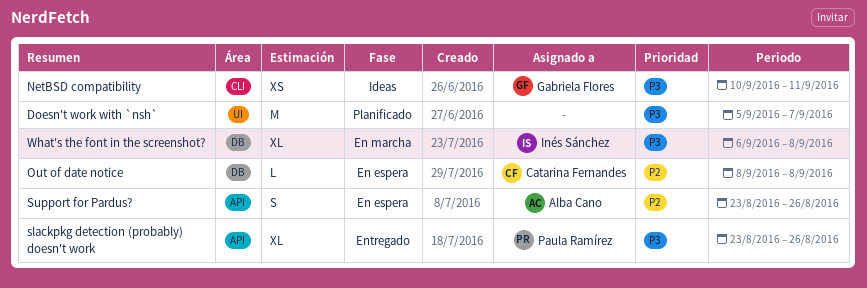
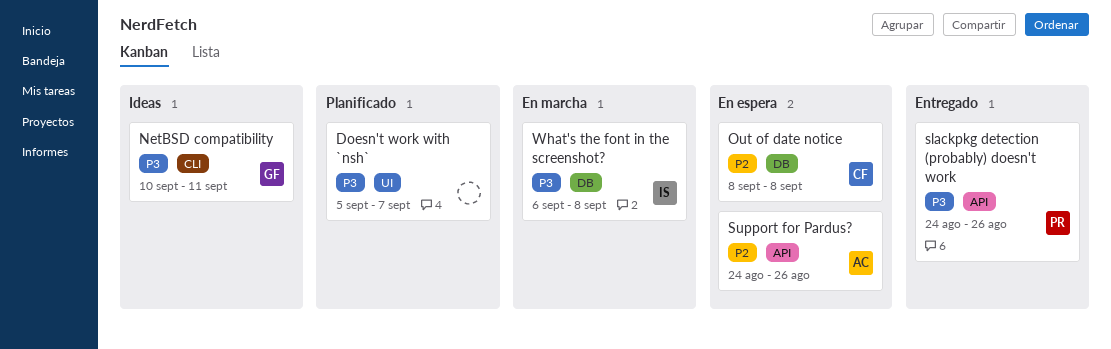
slackpkg detection (probably) doesn't work, start: Aug 23 -> Aug 24
Support for Pardus?, start: Aug 23 -> Aug 24

